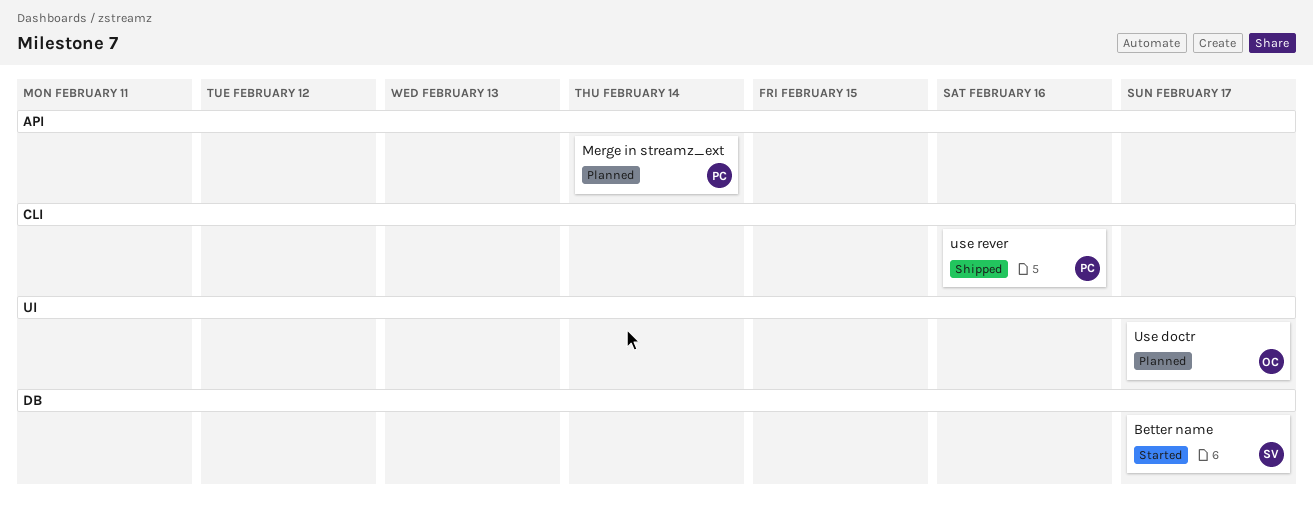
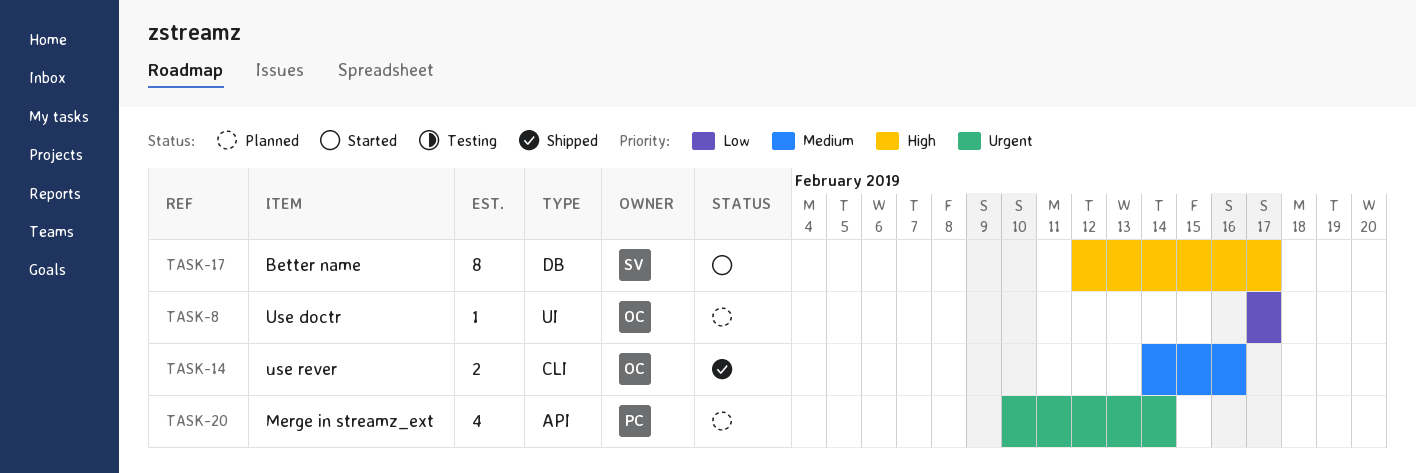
use rever, owner: PC -> OC

